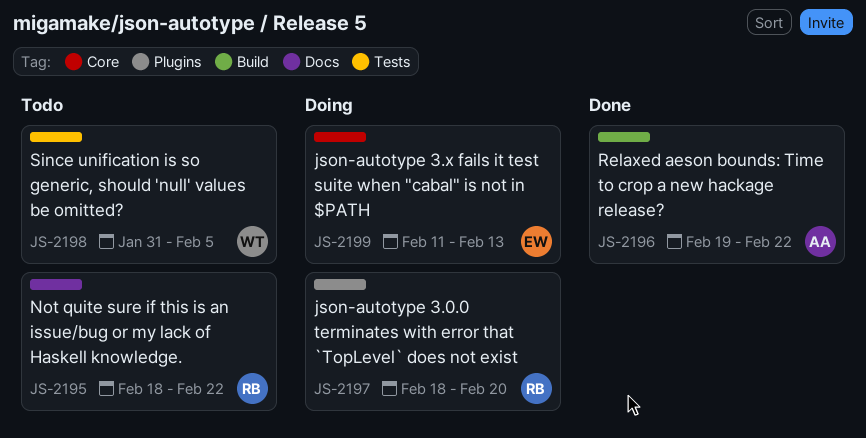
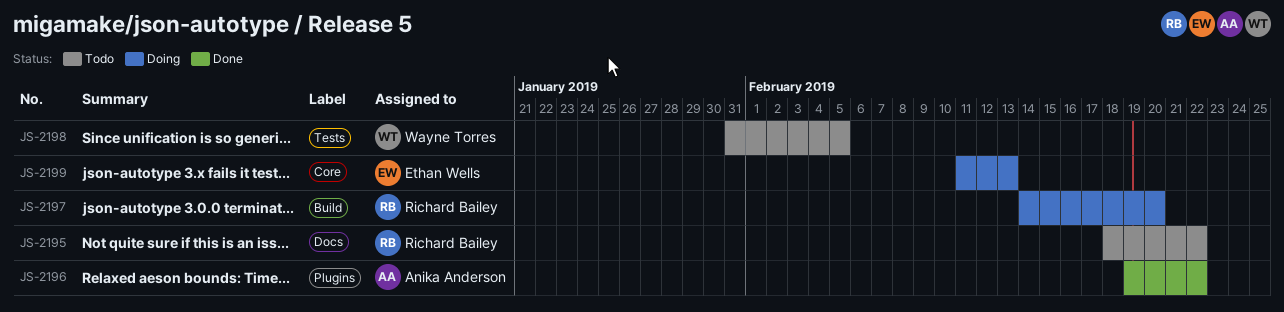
JS-2196, label: Build -> Plugins
JS-2197, label: Plugins -> Build
JS-2197, start: Feb 18 -> Feb 14

